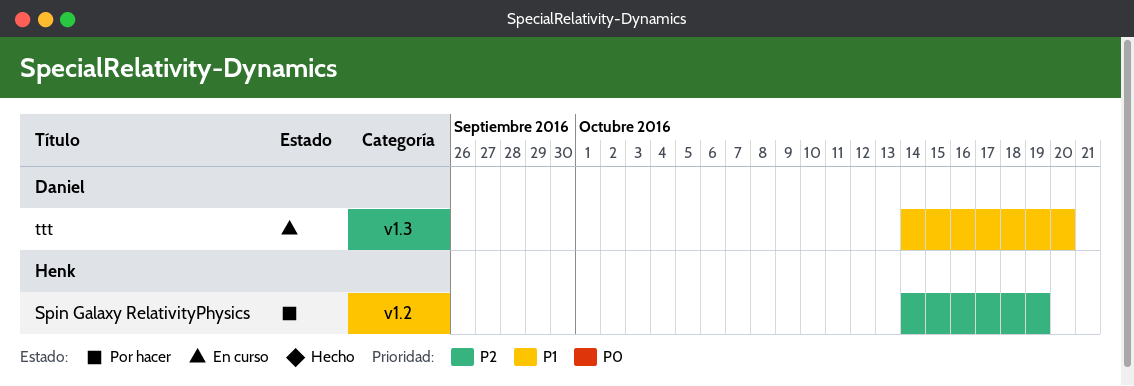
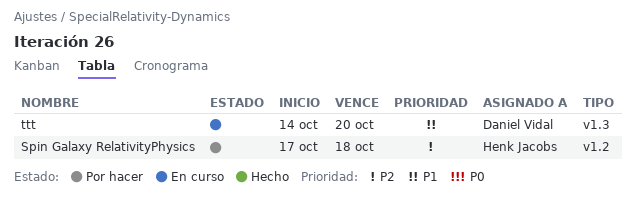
Spin Galaxy RelativityPhysics, start: Oct 14 -> Oct 17
Spin Galaxy RelativityPhysics, due: Oct 19 -> Oct 18

